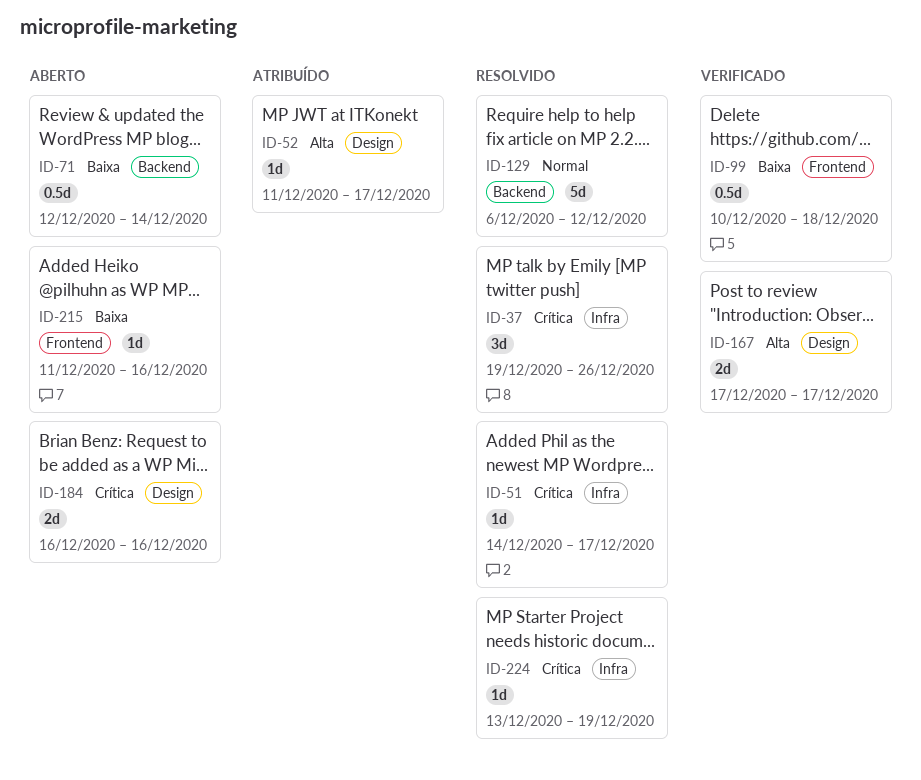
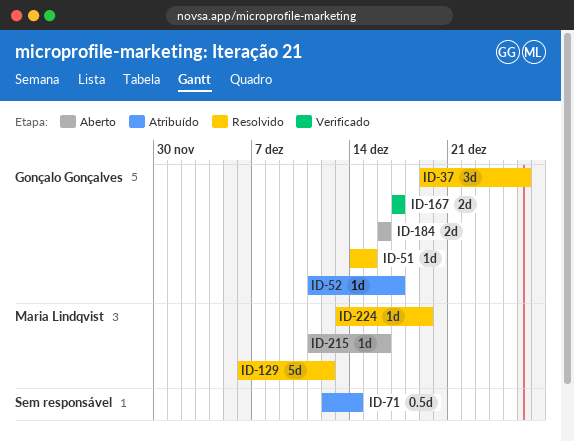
ID-51, due: Dec 17 -> Dec 15
ID-71, status: Aberto -> Atribuído
ID-99: present -> none

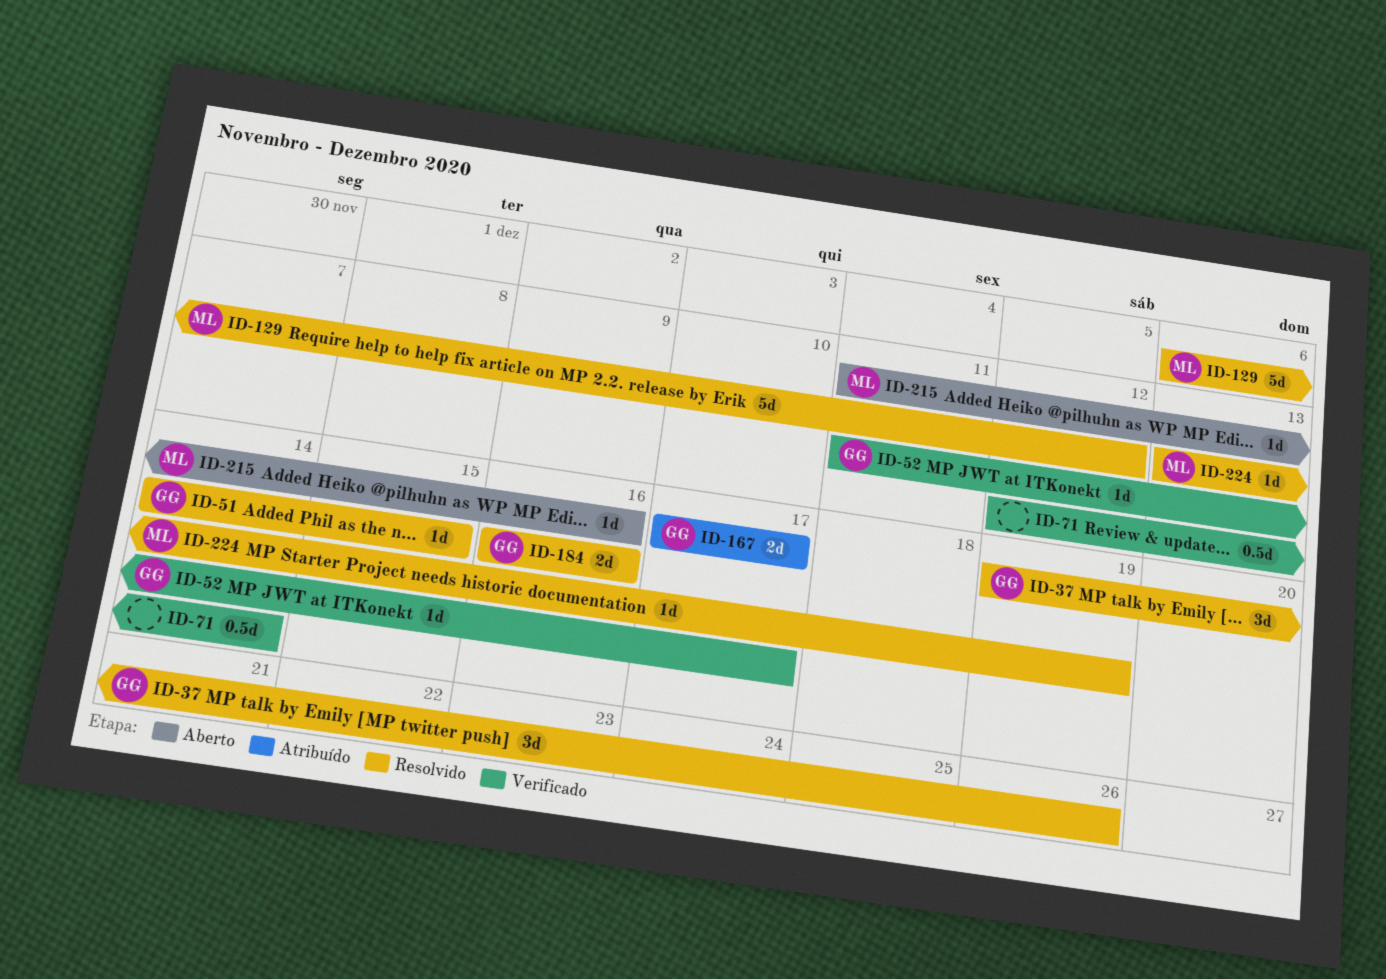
ID-52, status: Atribuído -> Verificado
ID-71, status: Atribuído -> Verificado
ID-167, status: Verificado -> Atribuído
ID-184, status: Aberto -> Resolvido

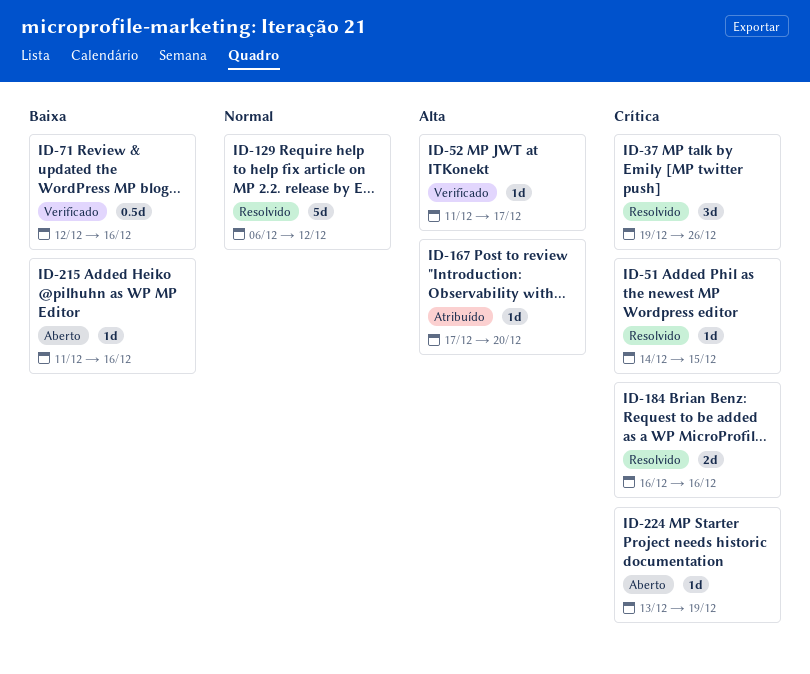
ID-71, due: Dec 14 -> Dec 16
ID-167, estimate: 2d -> 1d
ID-167, due: Dec 17 -> Dec 20
ID-224, status: Resolvido -> Aberto

